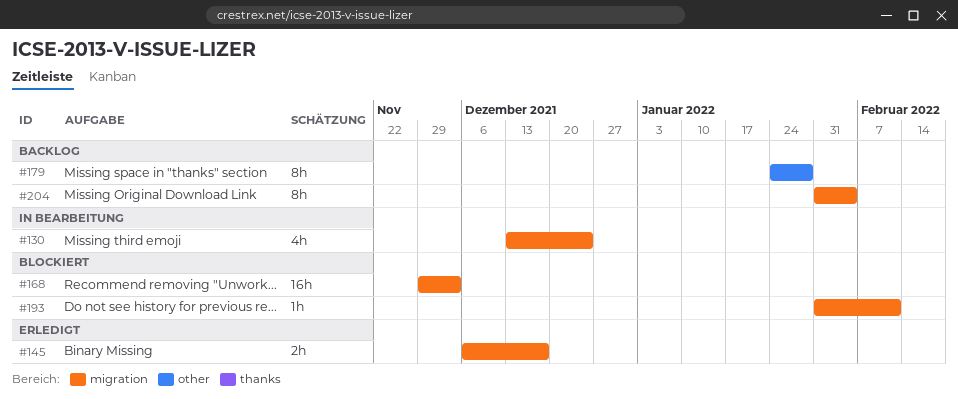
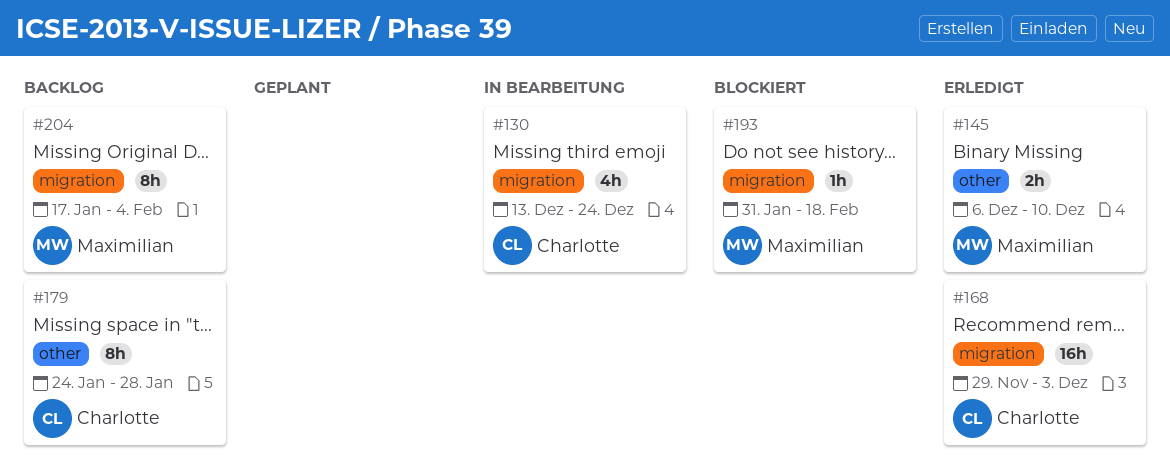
#145, label: migration -> other
#145, due: Dec 17 -> Dec 10
#168, status: Blockiert -> Erledigt
#193, due: Feb 11 -> Feb 18
#204, start: Jan 31 -> Jan 17

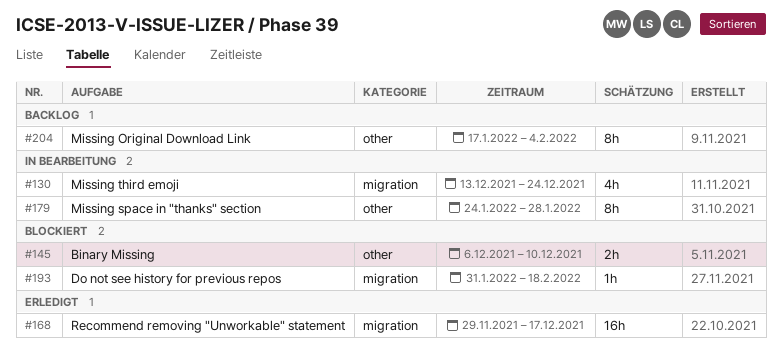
#145, status: Erledigt -> Blockiert
#168, due: Dec 3 -> Dec 17
#179, status: Backlog -> In Bearbeitung
#204, label: migration -> other

